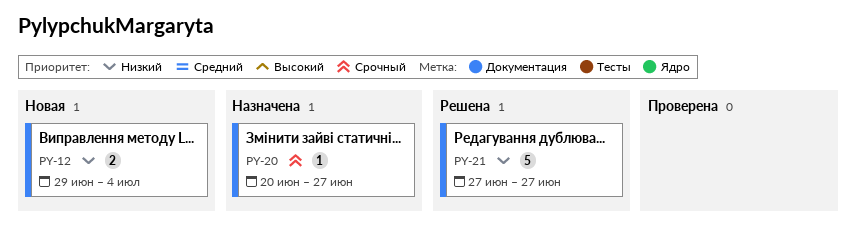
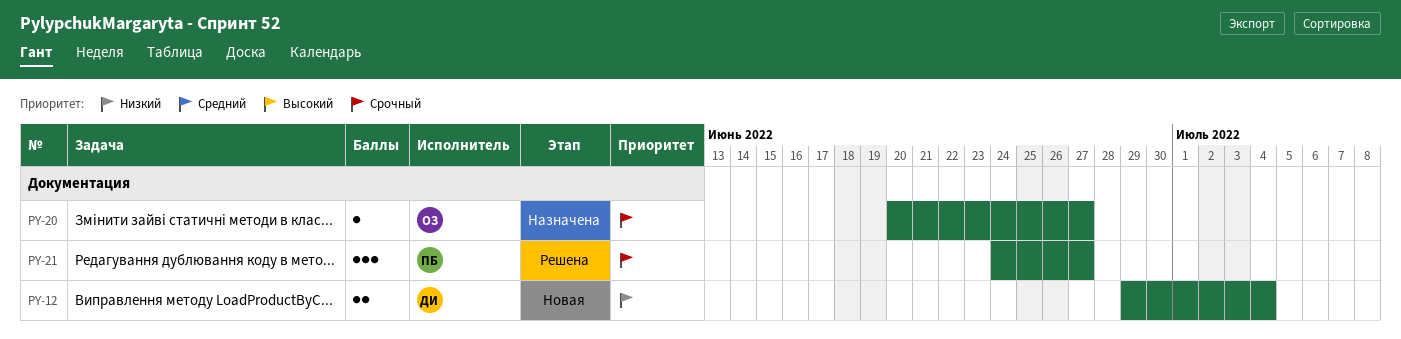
PY-21, priority: Низкий -> Срочный
PY-21, estimate: 5 -> 3
PY-21, start: Jun 27 -> Jun 24

